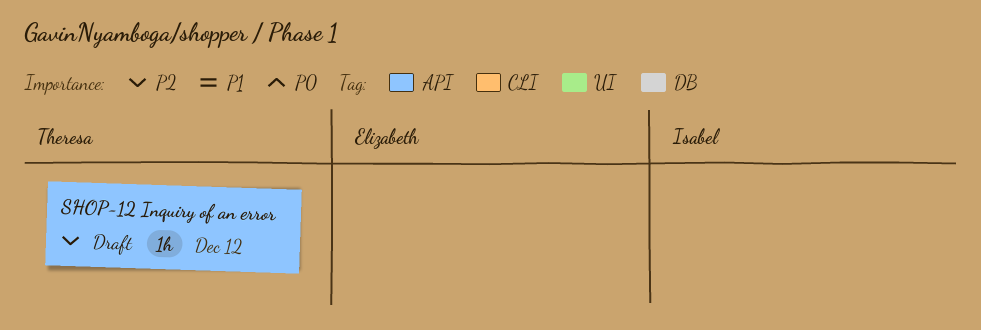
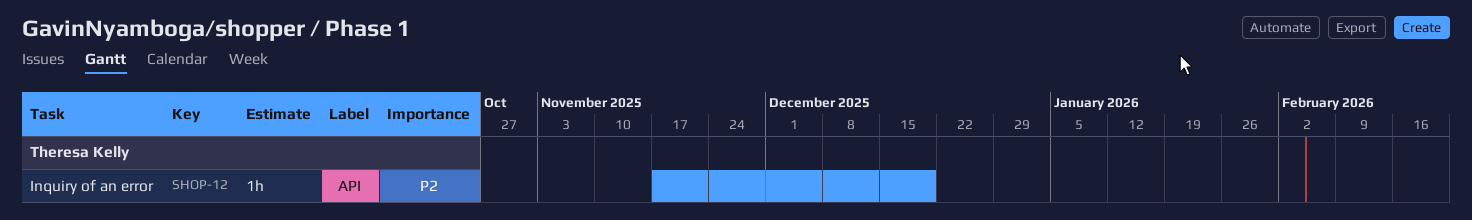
SHOP-12, due: Dec 12 -> Dec 19

